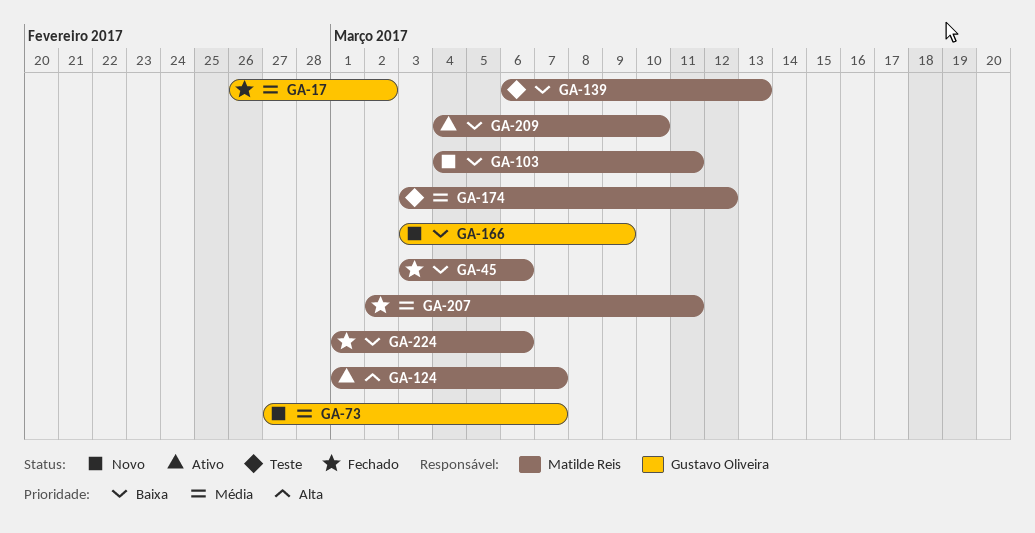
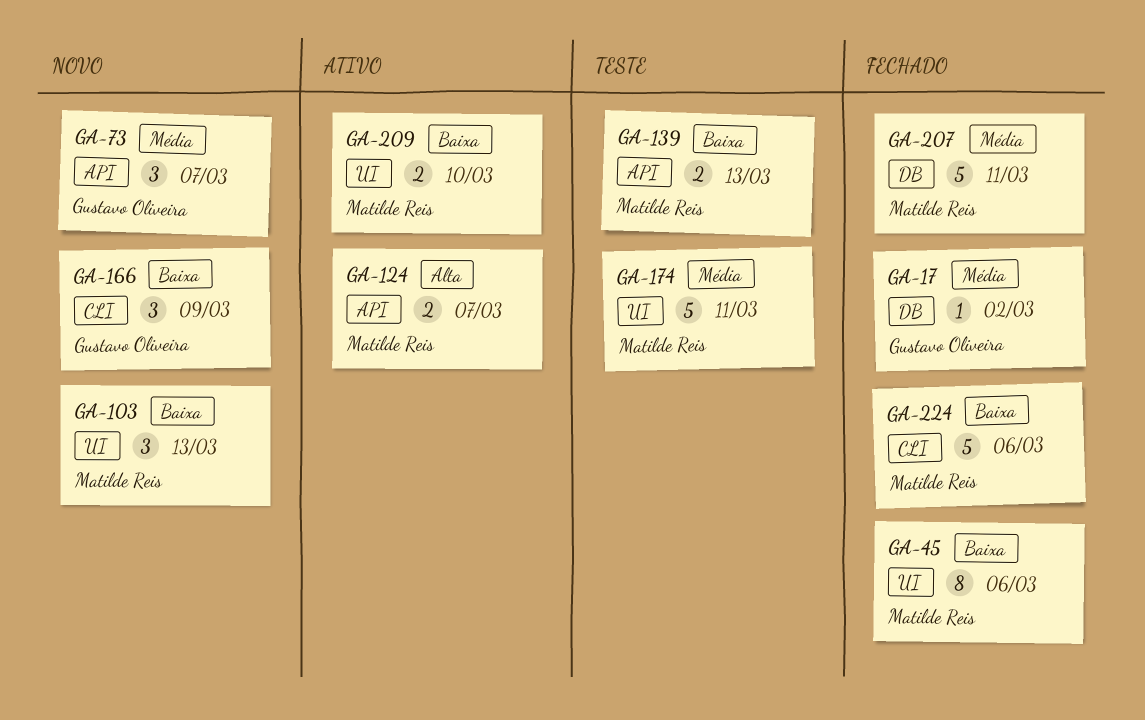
GA-103, due: Mar 11 -> Mar 13
GA-174, due: Mar 12 -> Mar 11

